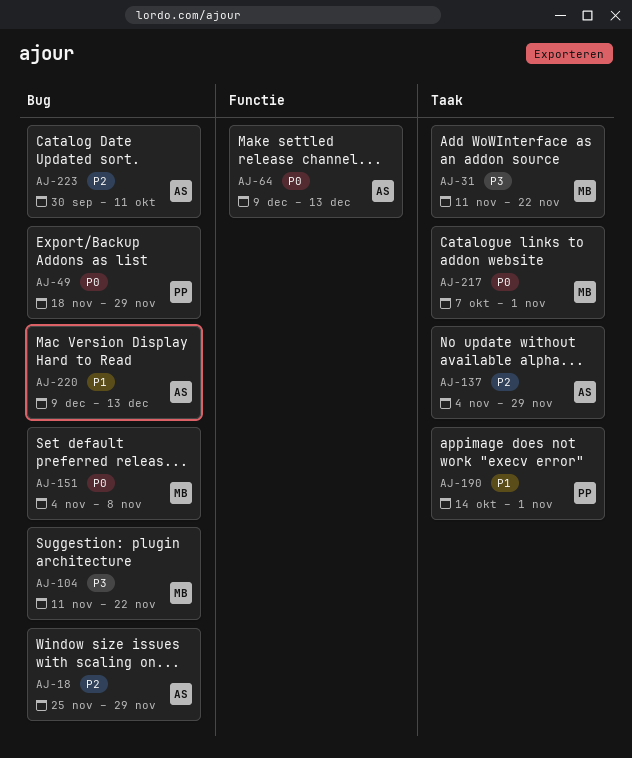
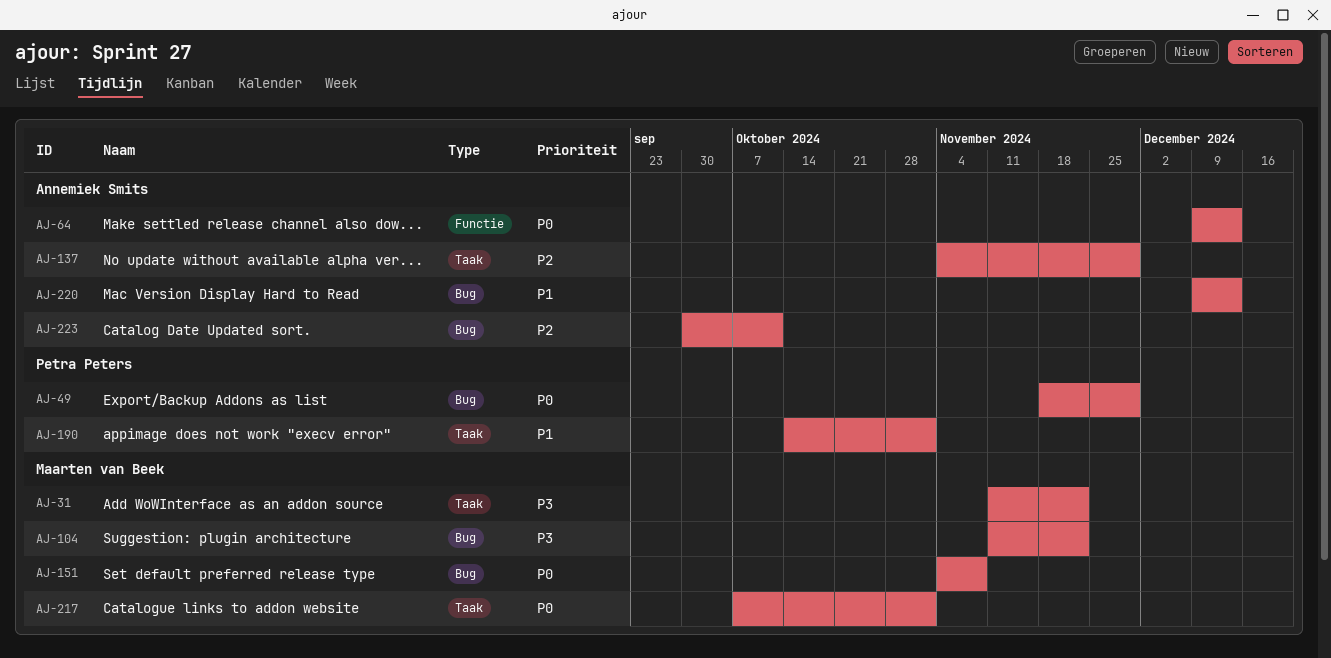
AJ-18: present -> none

